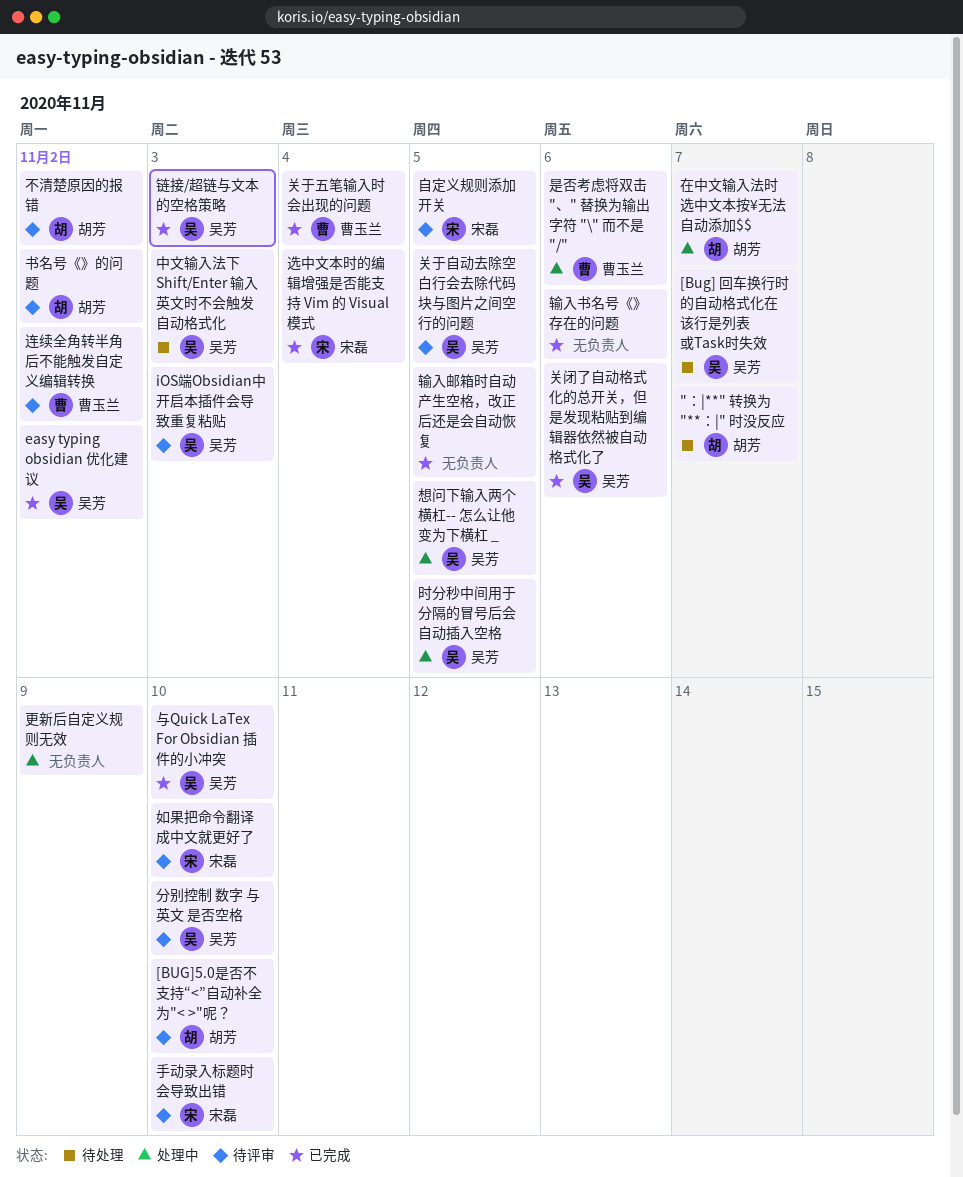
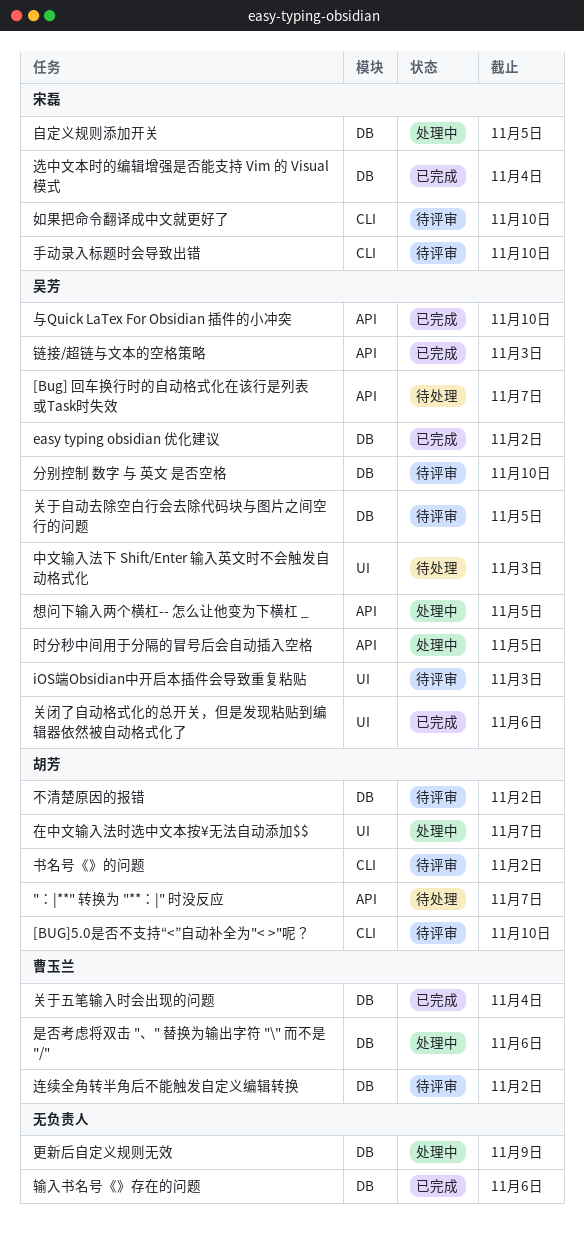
自定义规则添加开关, status: 待评审 -> 处理中
输入邮箱时自动产生空格，改正后还是会自动恢复: present -> none

